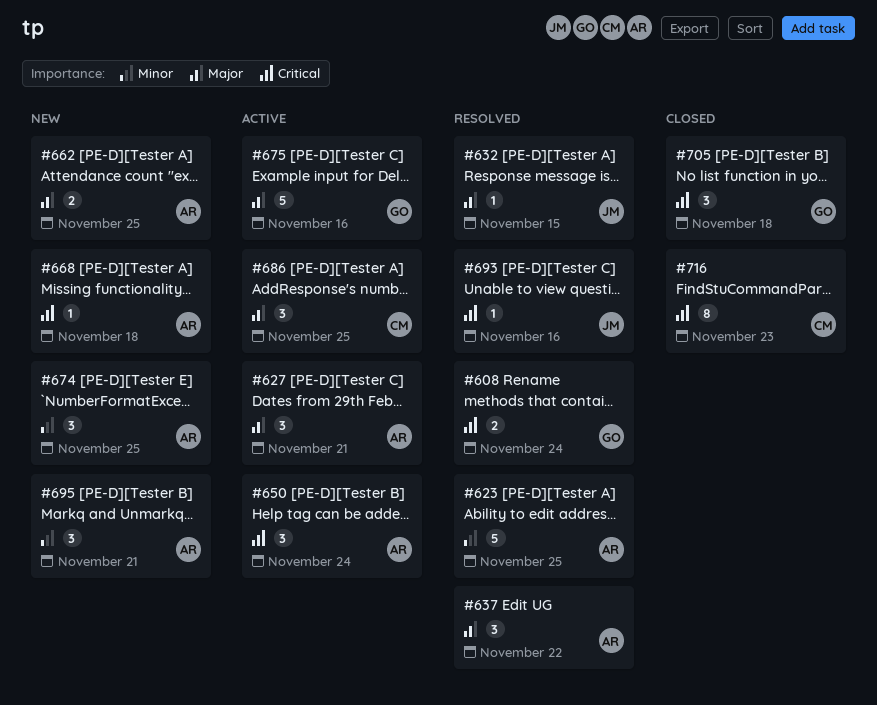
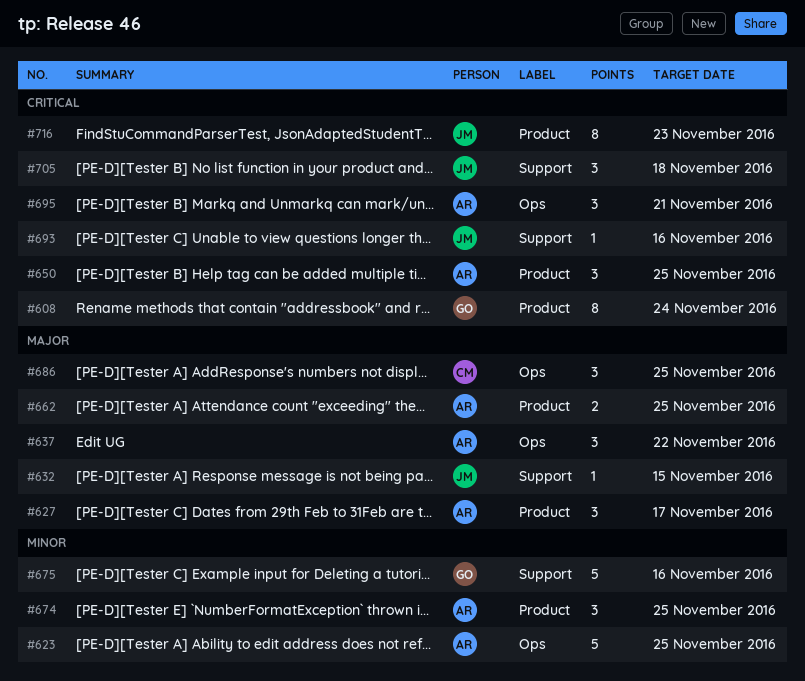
#608, estimate: 2 -> 8
#627, due: Nov 21 -> Nov 17
#650, due: Nov 24 -> Nov 25
#668: present -> none
#675, priority: Major -> Minor
#695, priority: Minor -> Critical
#705, owner: GO -> JM
#716, owner: CM -> JM

